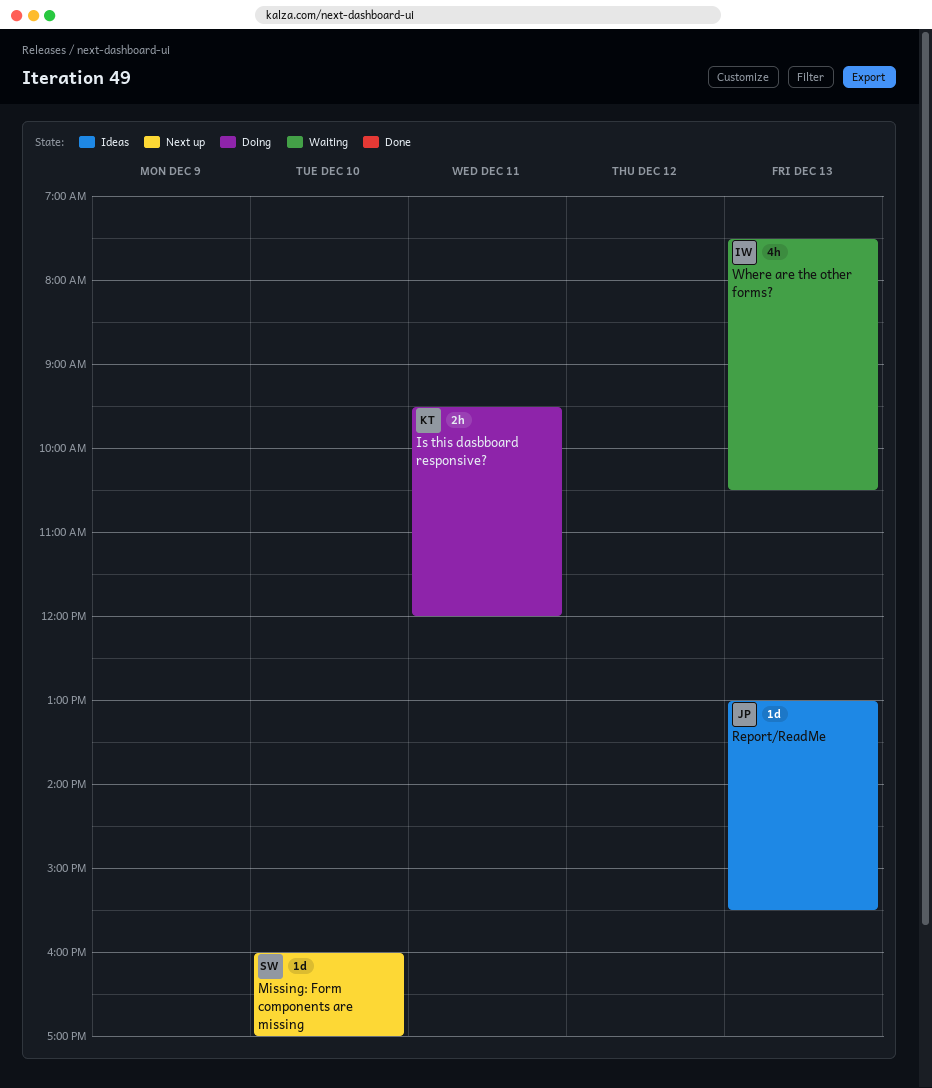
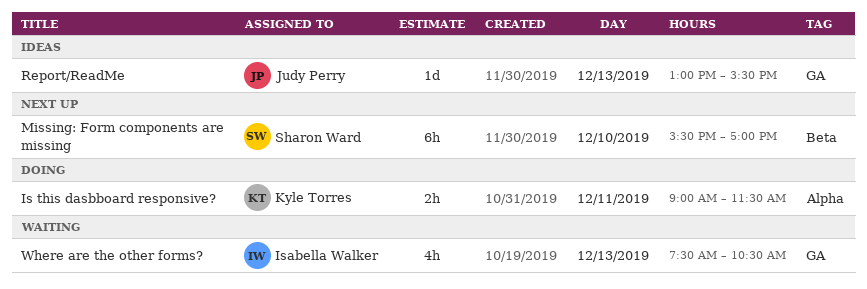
Is this dasbboard responsive?, begins: 09:30 -> 09:00
Is this dasbboard responsive?, ends: 12:00 -> 11:30
Missing: Form components are missing, estimate: 1d -> 6h
Missing: Form components are missing, begins: 16:00 -> 15:30

